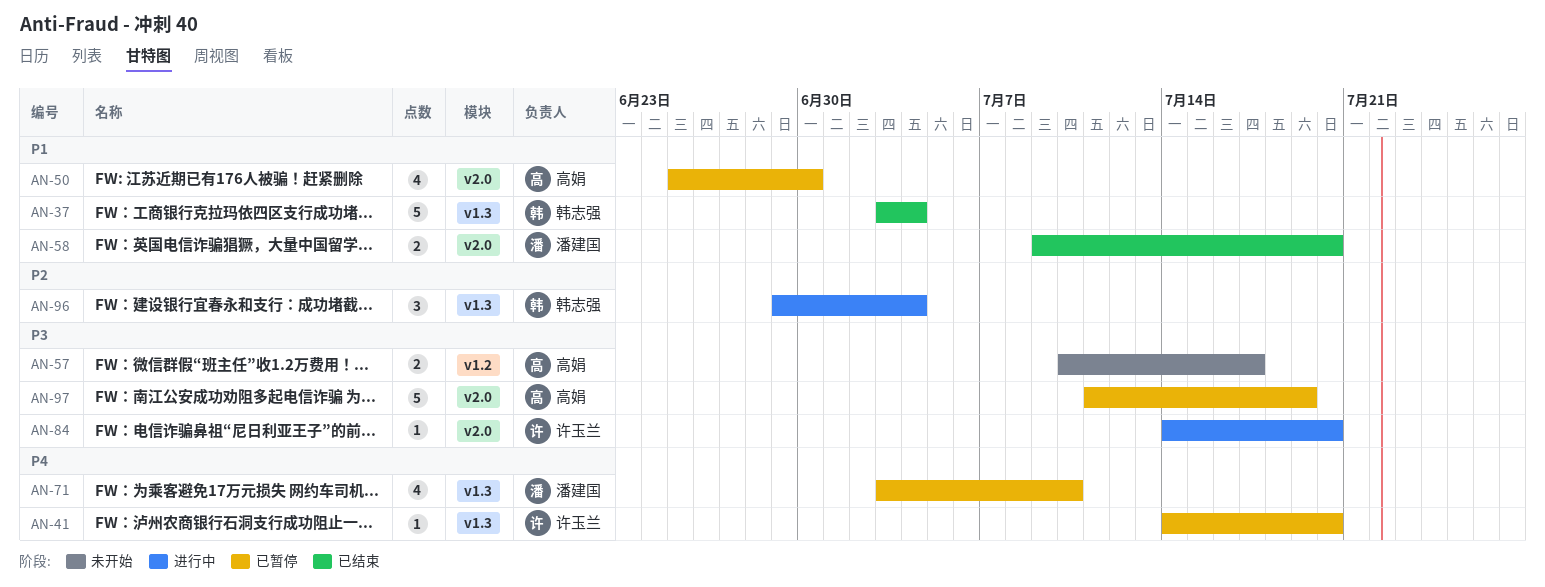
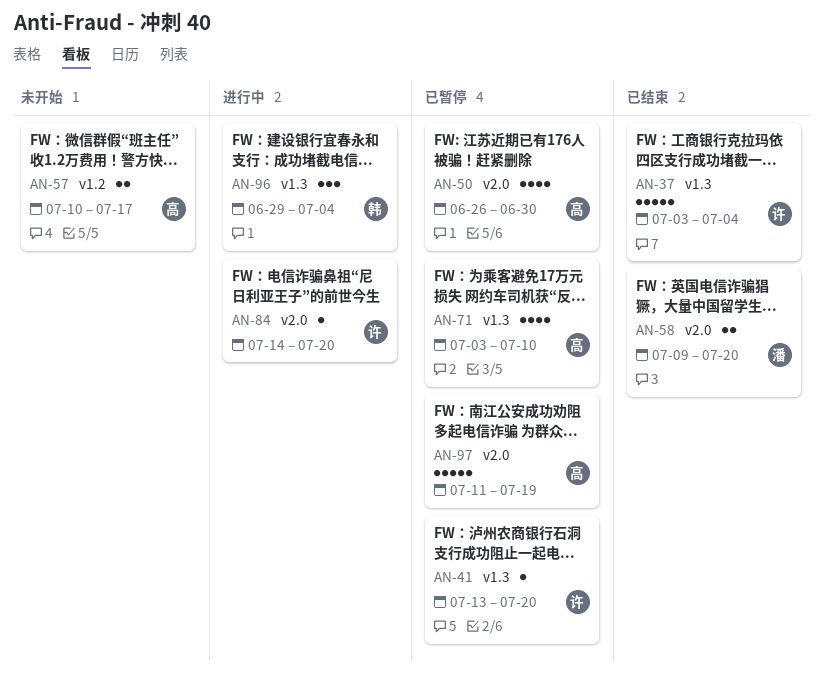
AN-37, owner: 韩志强 -> 许玉兰
AN-41, start: Jul 14 -> Jul 13
AN-50, start: Jun 25 -> Jun 26
AN-71, owner: 潘建国 -> 高娟

